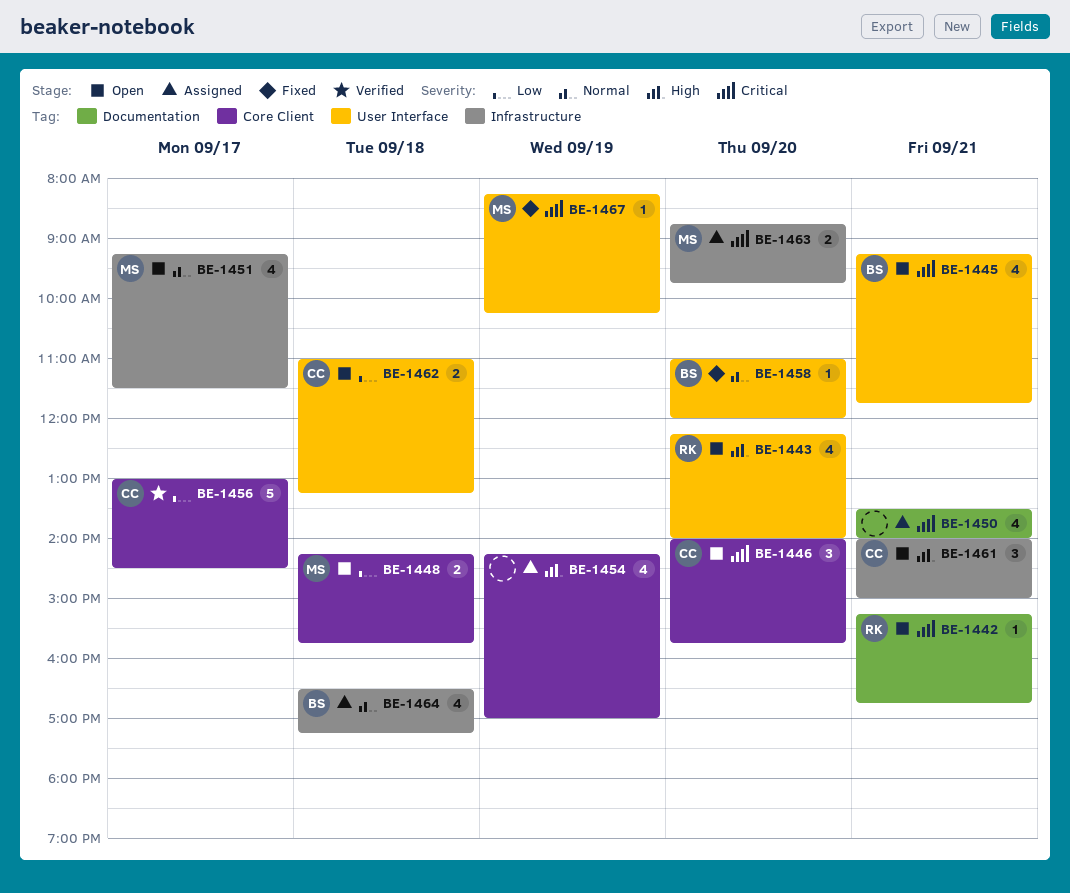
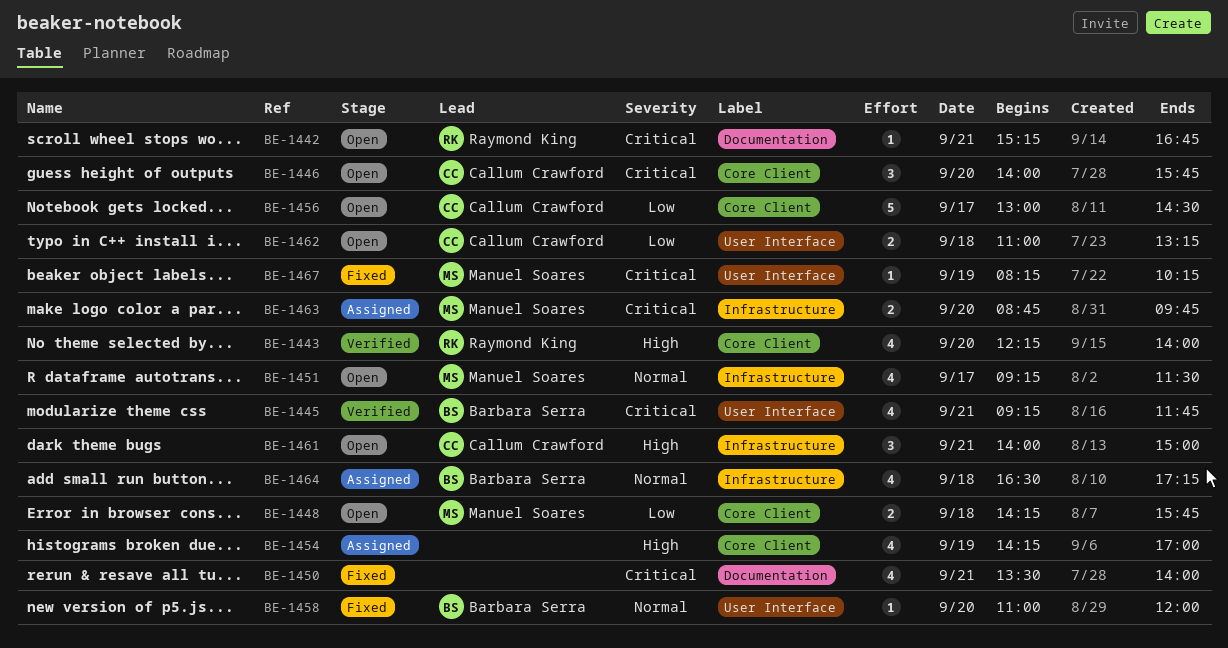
BE-1443, status: Open -> Verified
BE-1443, label: User Interface -> Core Client
BE-1445, status: Open -> Verified
BE-1450, status: Assigned -> Fixed
BE-1456, status: Verified -> Open

